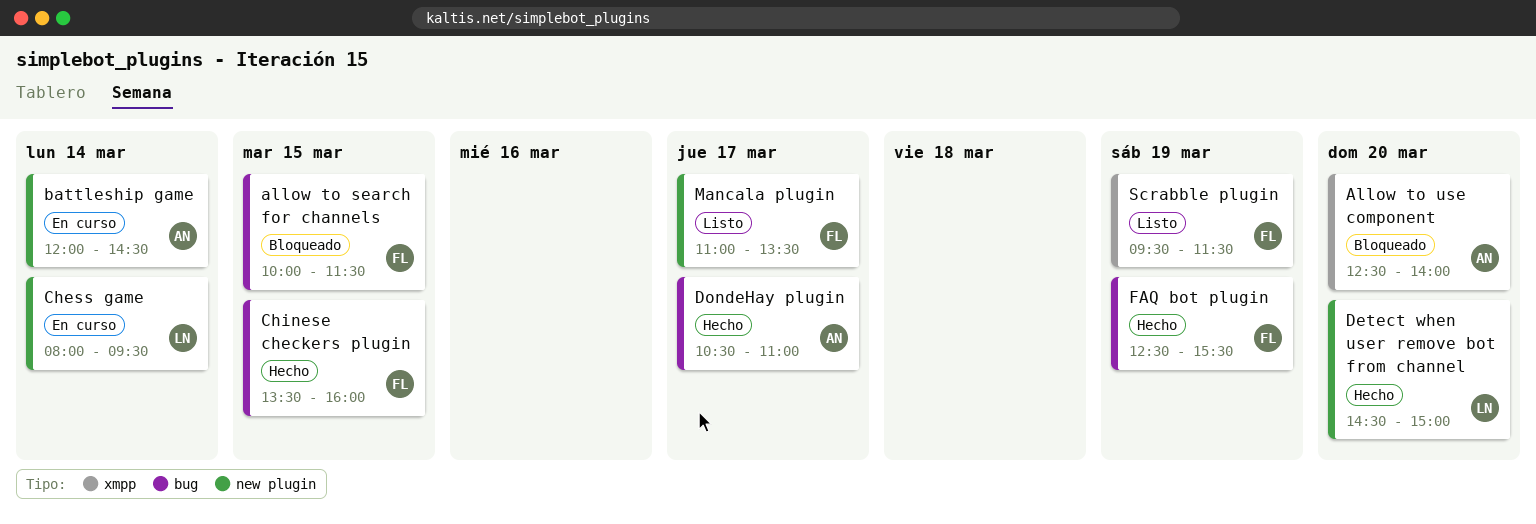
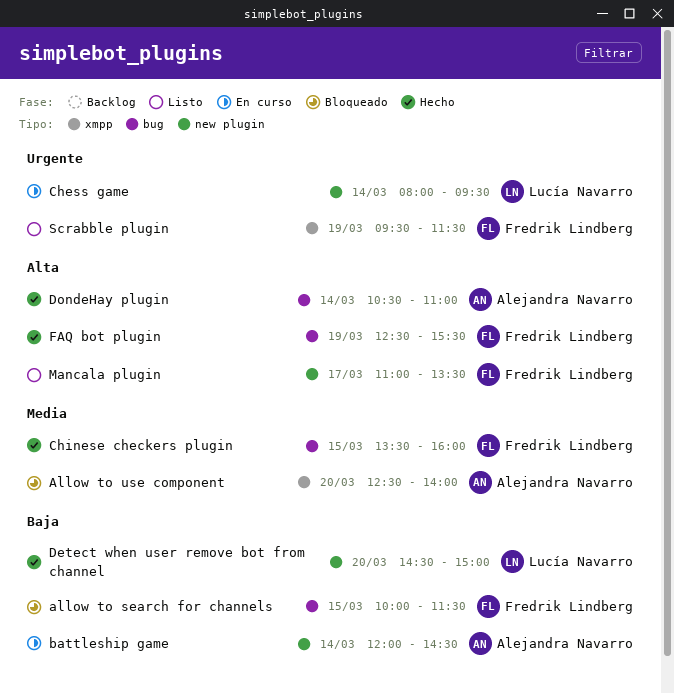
DondeHay plugin, day: Mar 17 -> Mar 14

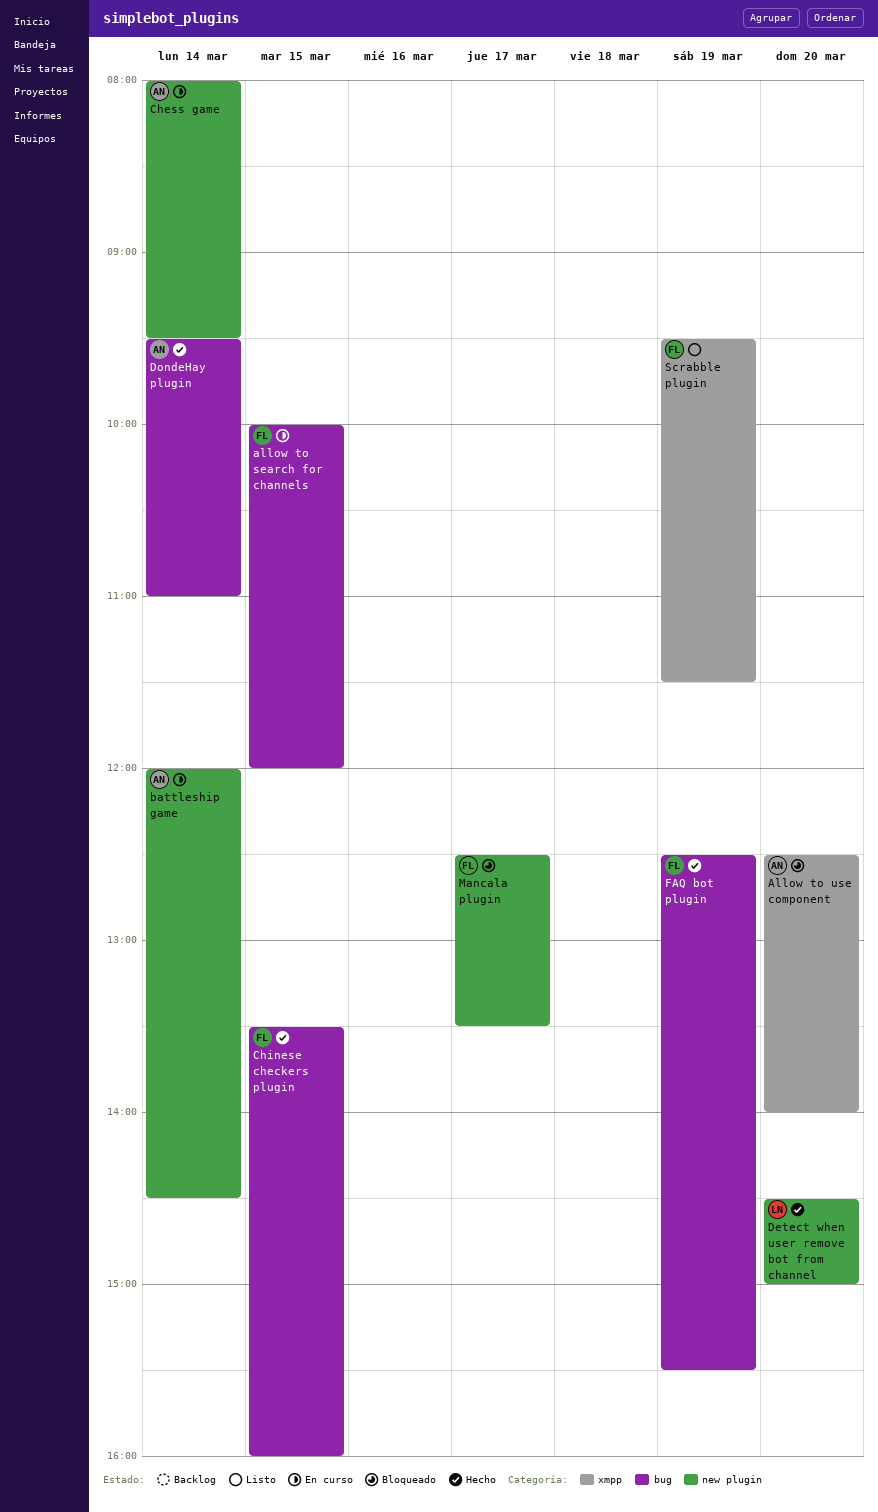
allow to search for channels, status: Bloqueado -> En curso
allow to search for channels, ends: 11:30 -> 12:00
Chess game, owner: Lucía Navarro -> Alejandra Navarro
DondeHay plugin, begins: 10:30 -> 09:30
Mancala plugin, status: Listo -> Bloqueado
Mancala plugin, begins: 11:00 -> 12:30

